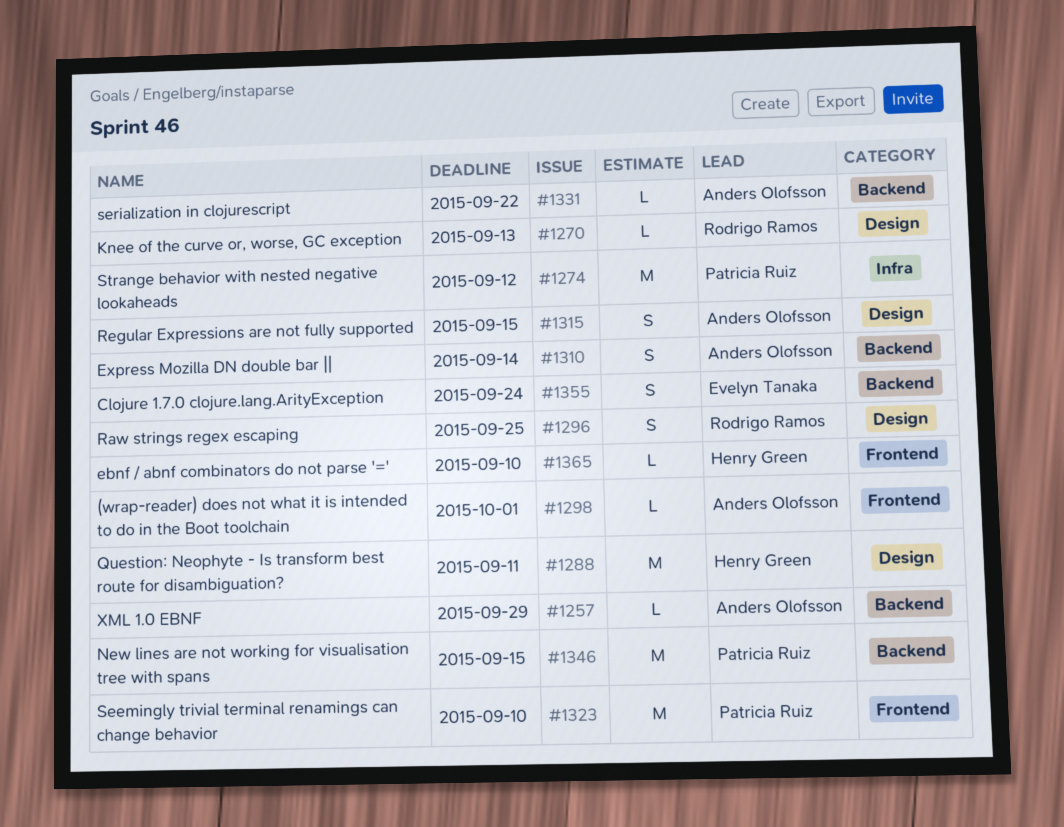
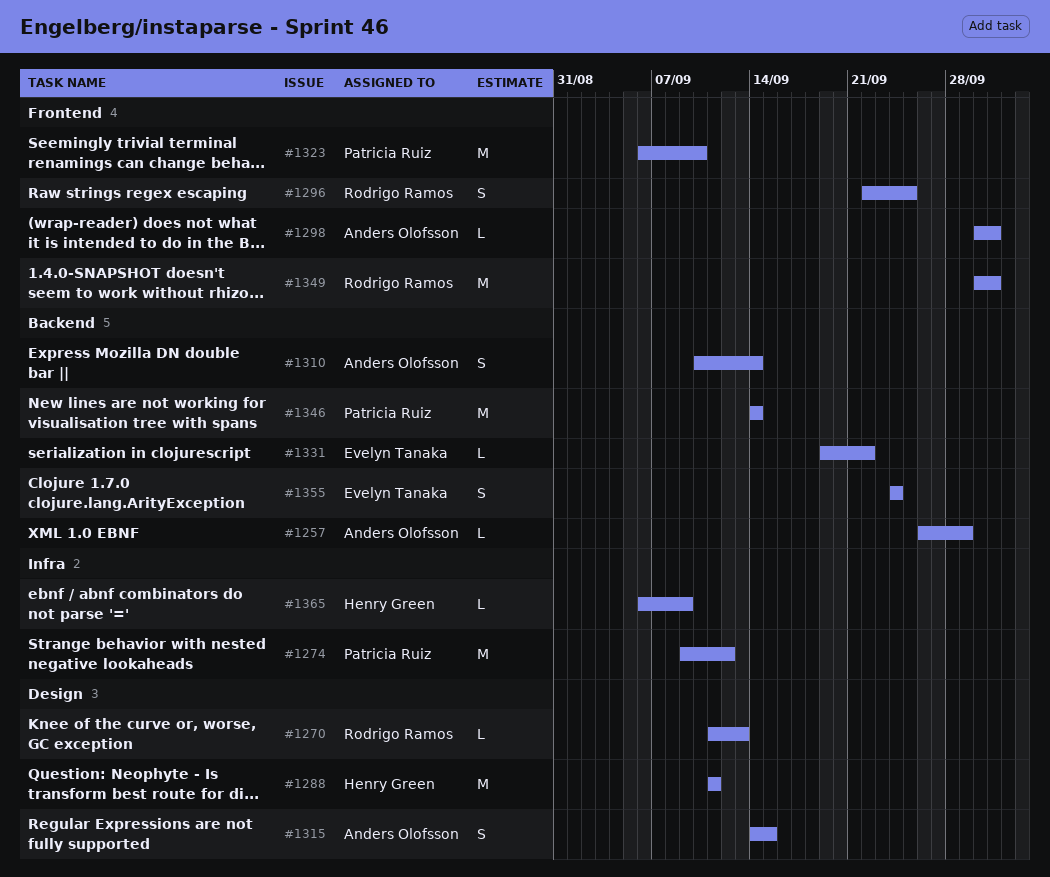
#1296, label: Design -> Frontend
#1331, owner: Anders Olofsson -> Evelyn Tanaka
#1346, due: Sep 15 -> Sep 14
#1349: none -> present
#1365, label: Frontend -> Infra
#1365, due: Sep 10 -> Sep 9

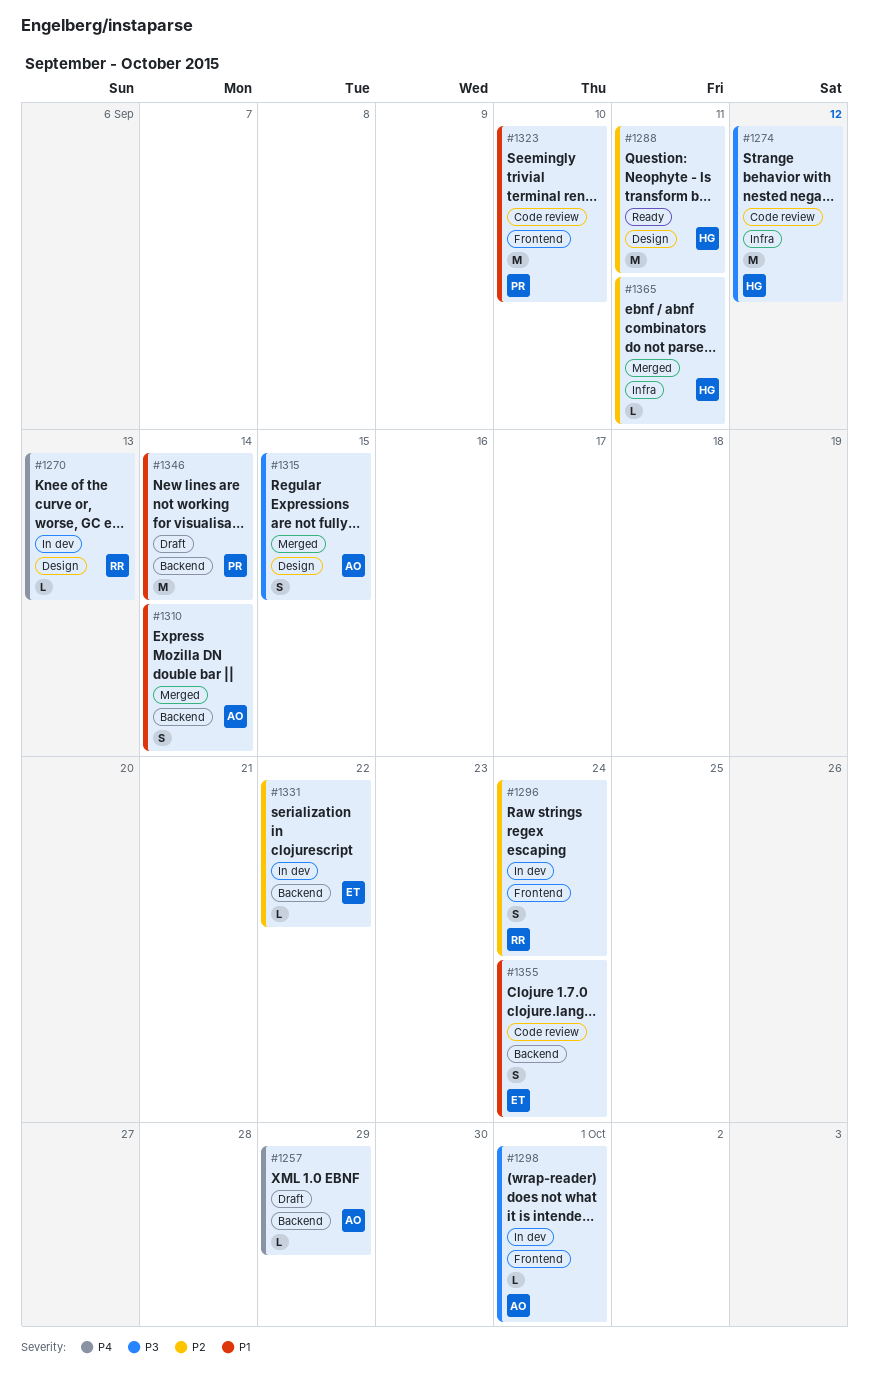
#1274, owner: Patricia Ruiz -> Henry Green
#1296, due: Sep 25 -> Sep 24
#1349: present -> none
#1365, due: Sep 9 -> Sep 11

